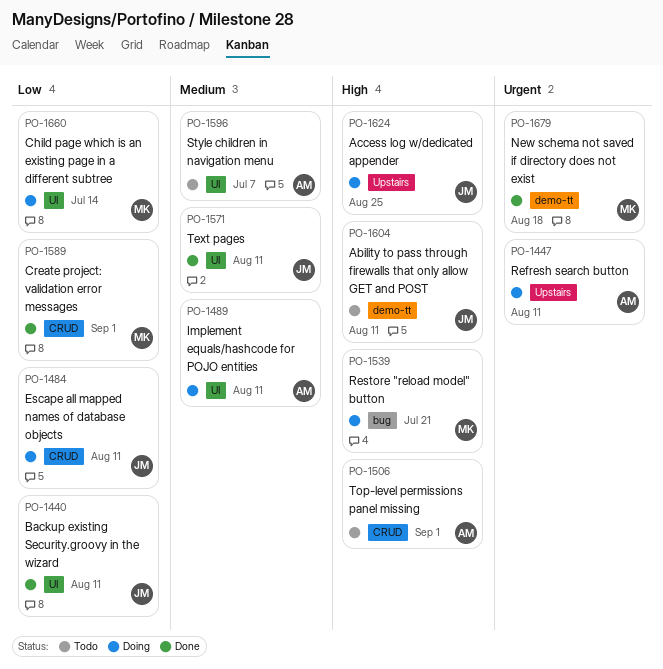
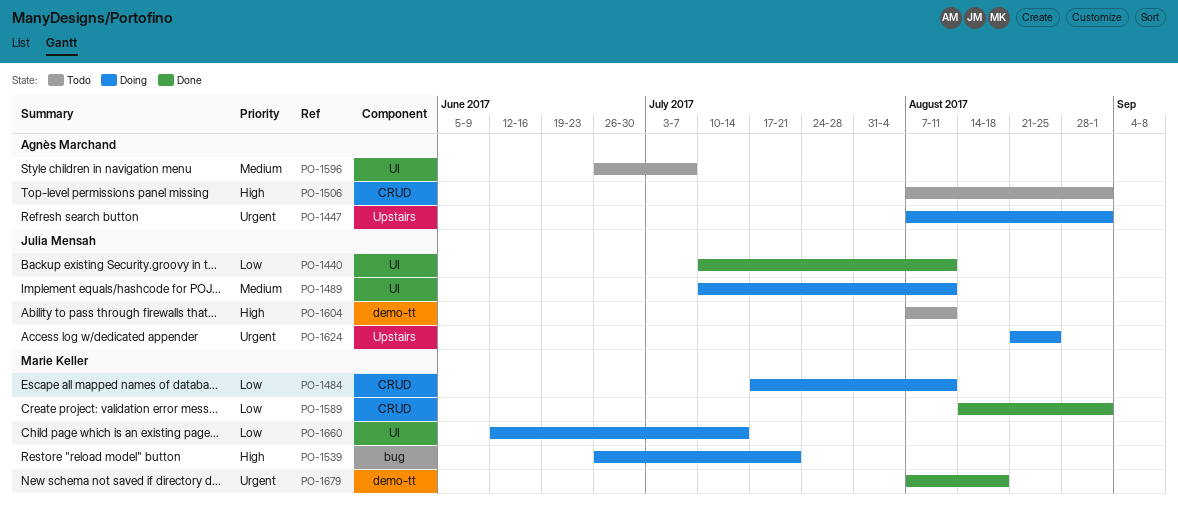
PO-1447, due: Aug 11 -> Sep 1
PO-1484, owner: Julia Mensah -> Marie Keller
PO-1489, owner: Agnès Marchand -> Julia Mensah
PO-1571: present -> none
PO-1624, priority: High -> Urgent

